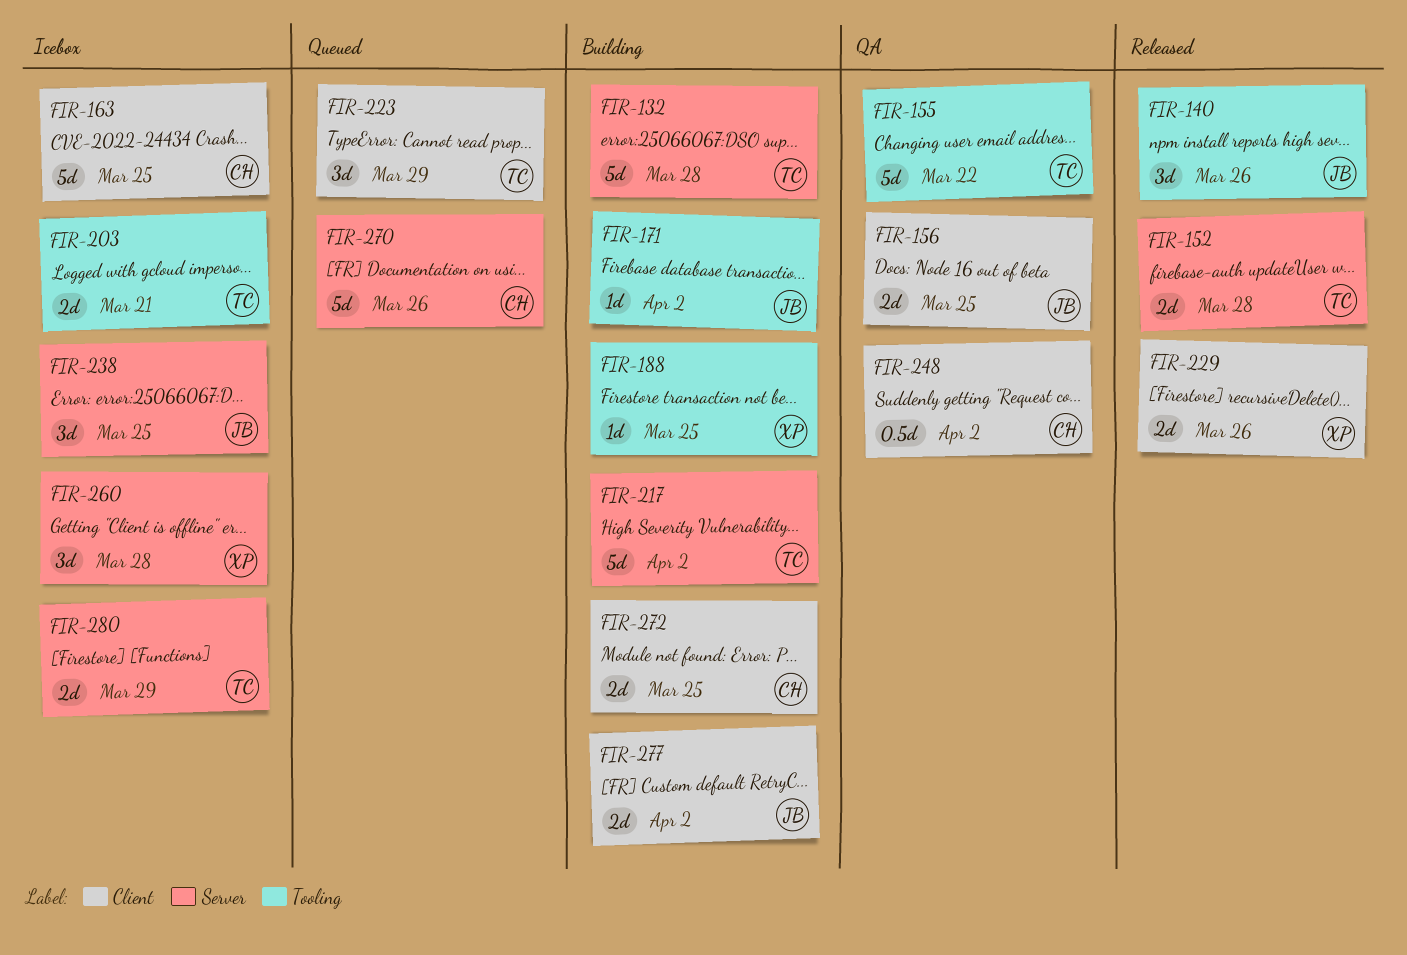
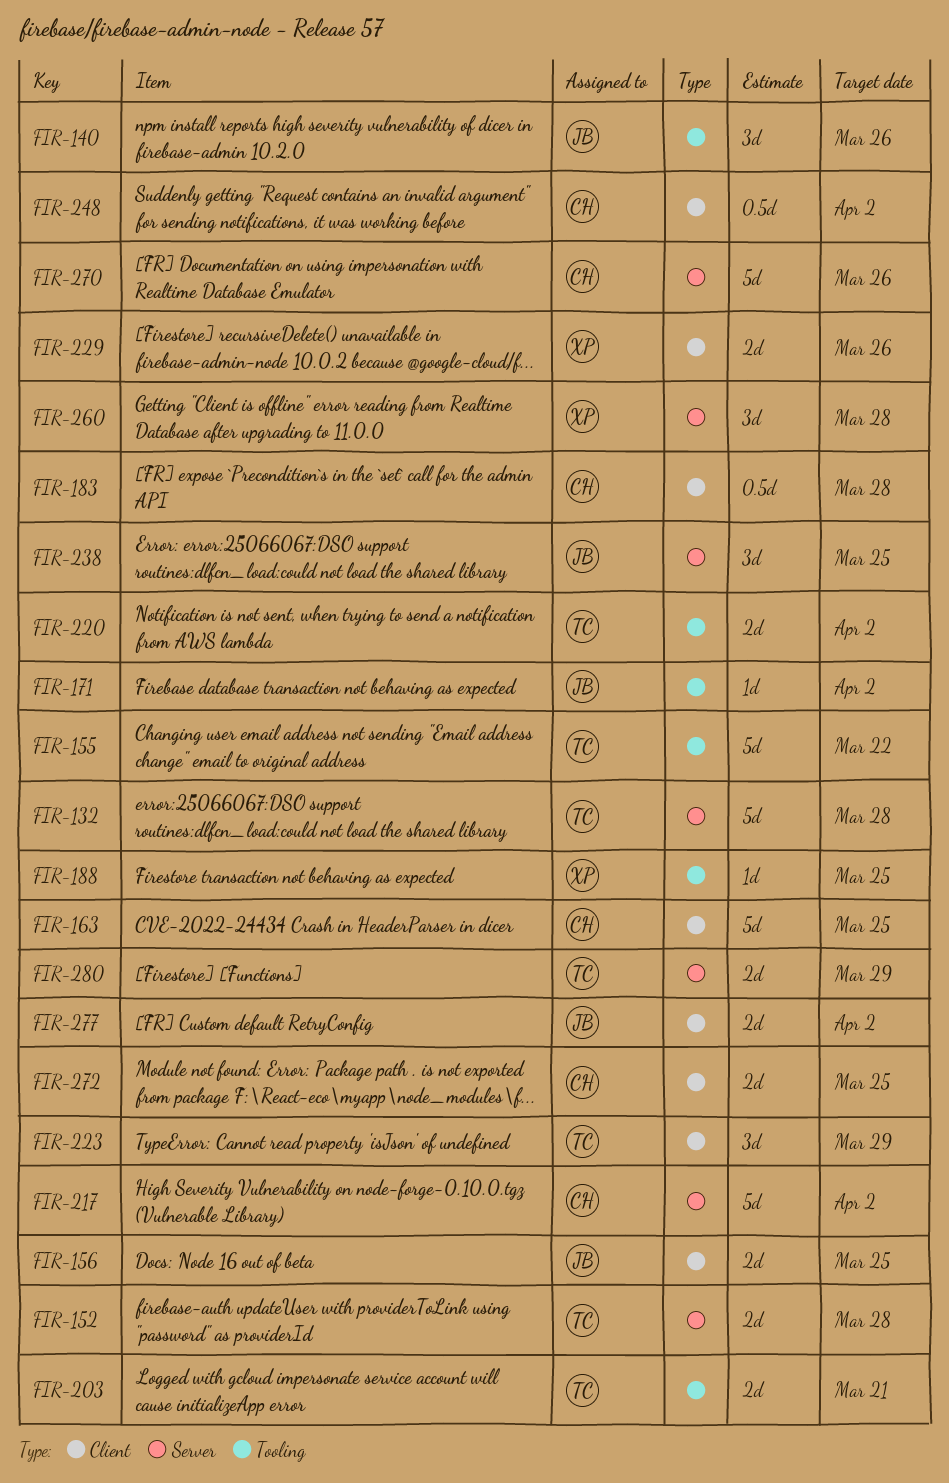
FIR-183: none -> present
FIR-217, owner: TC -> CH
FIR-220: none -> present

